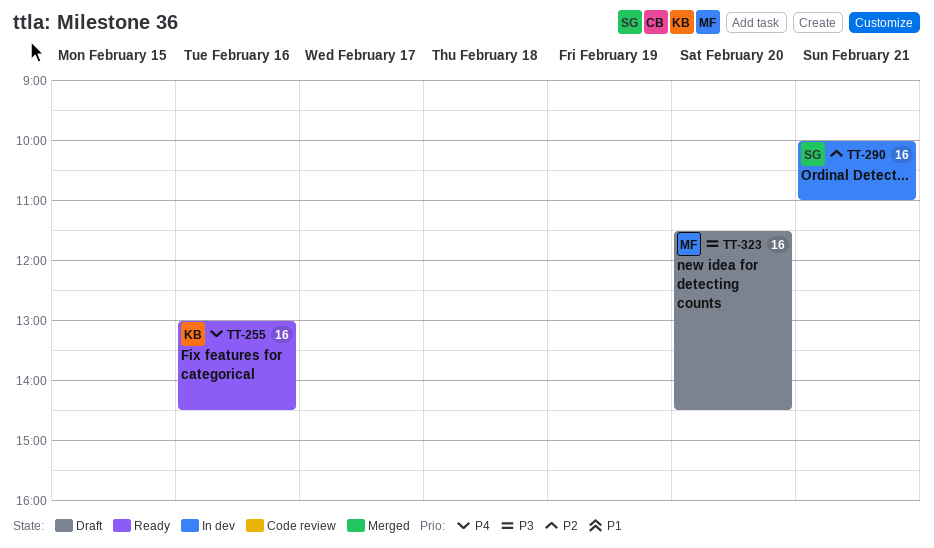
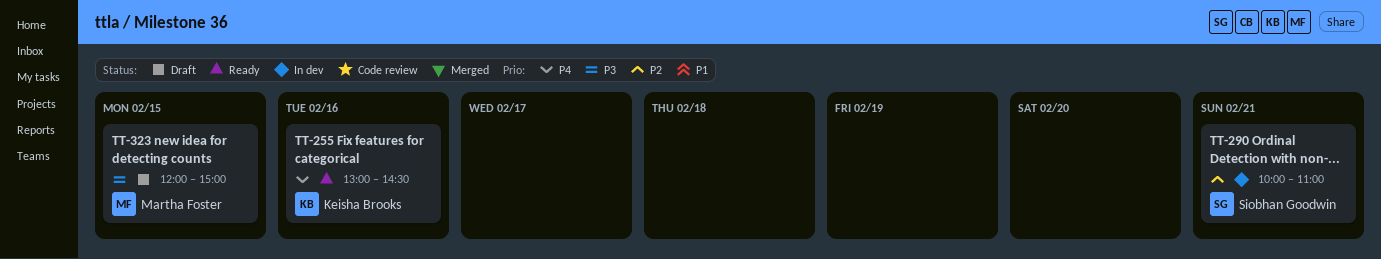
TT-323, day: Feb 20 -> Feb 15
TT-323, begins: 11:30 -> 12:00
TT-323, ends: 14:30 -> 15:00

